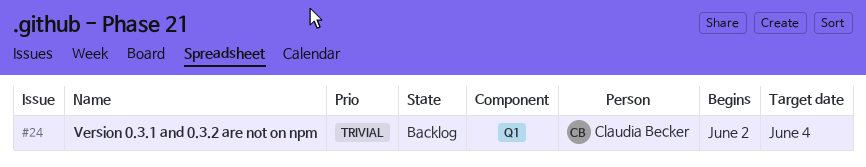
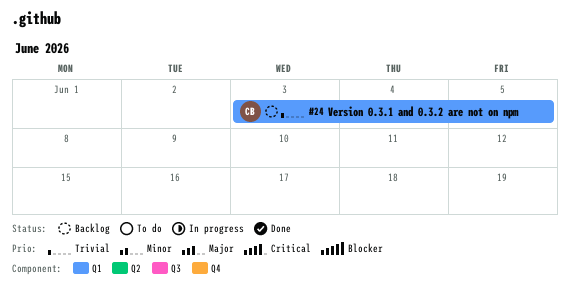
#24, start: Jun 2 -> Jun 3
#24, due: Jun 4 -> Jun 5

